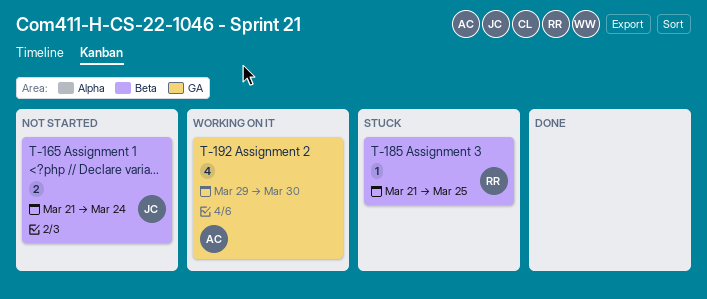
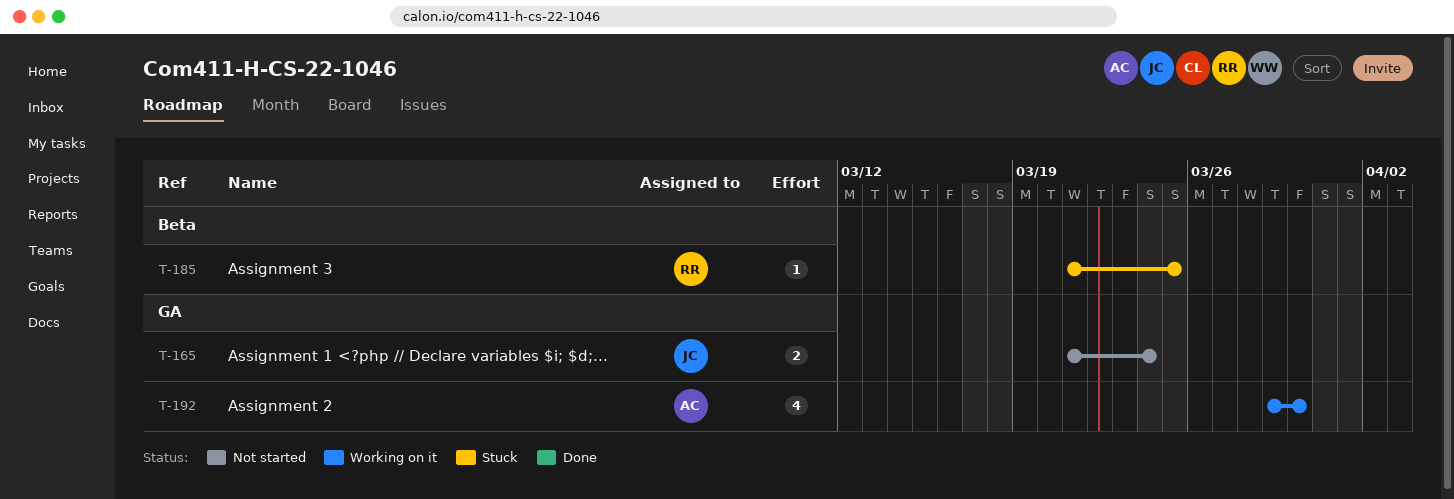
T-165, label: Beta -> GA

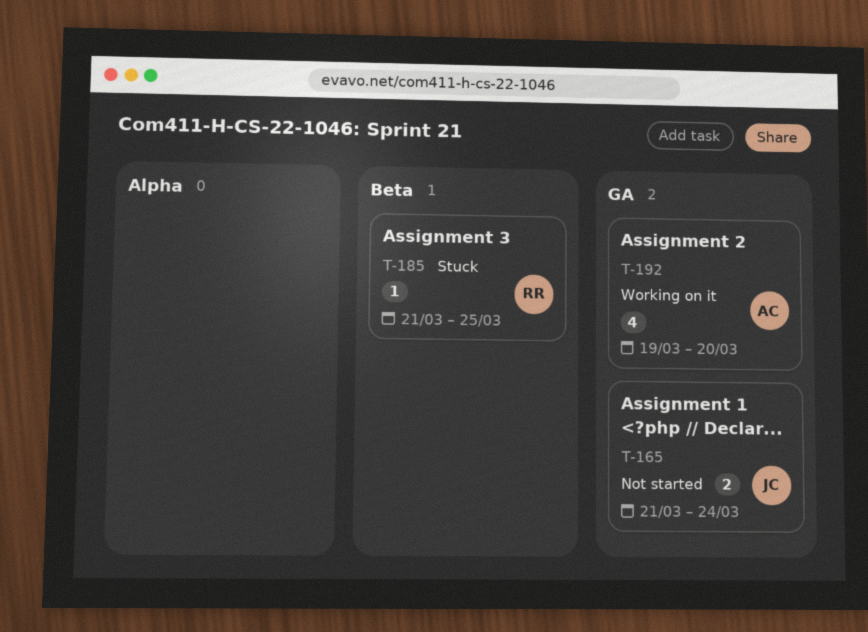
T-192, start: Mar 29 -> Mar 19
T-192, due: Mar 30 -> Mar 20

